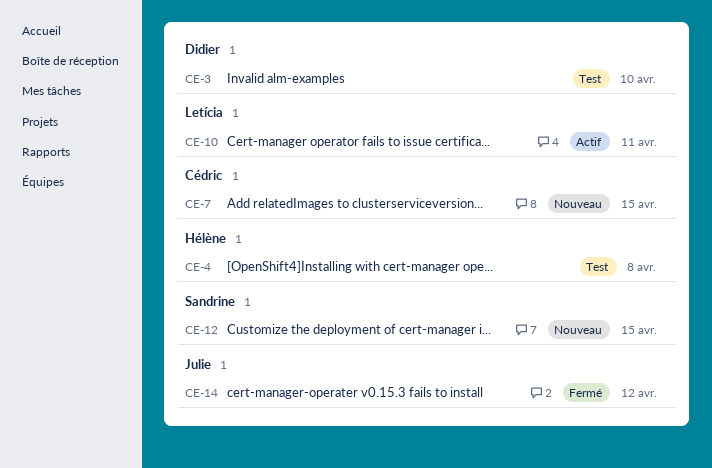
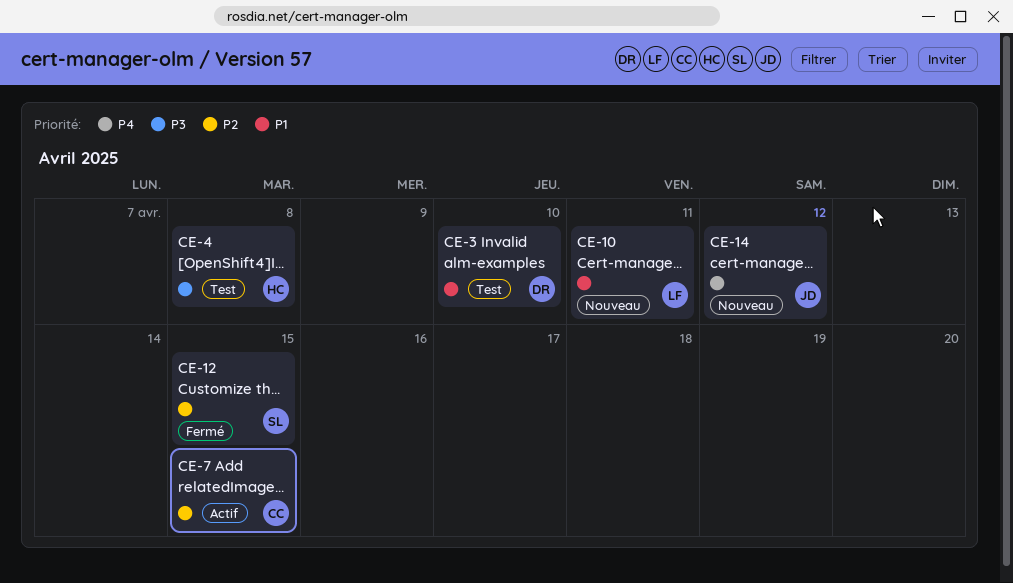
CE-7, status: Nouveau -> Actif
CE-10, status: Actif -> Nouveau
CE-12, status: Nouveau -> Fermé
CE-14, status: Fermé -> Nouveau

